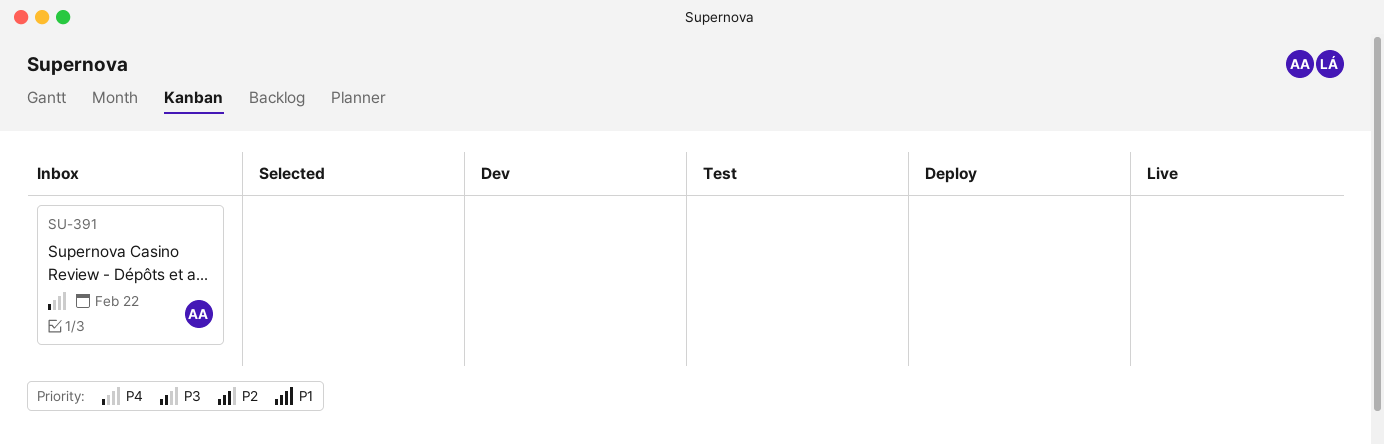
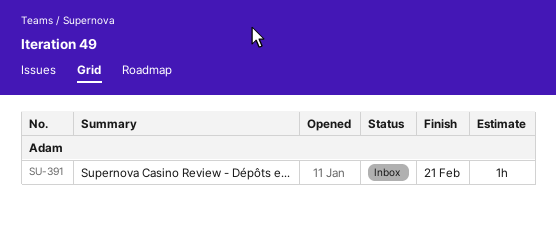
SU-391, due: Feb 22 -> Feb 21

